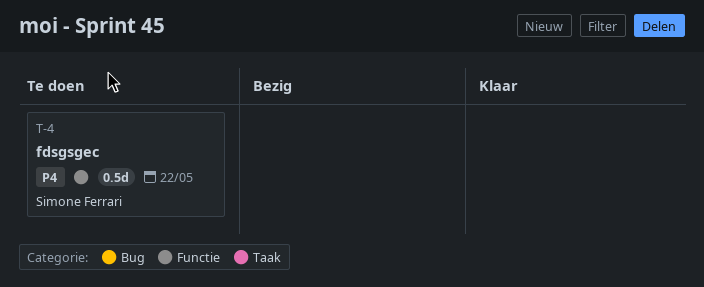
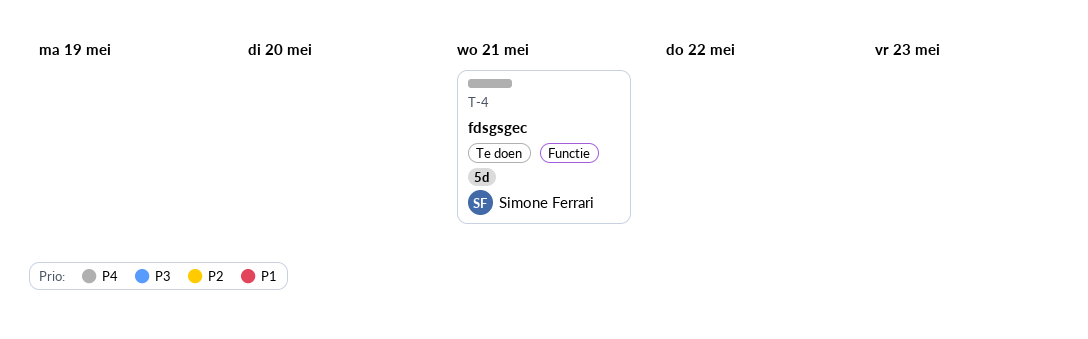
T-4, estimate: 0.5d -> 5d
T-4, due: May 22 -> May 21

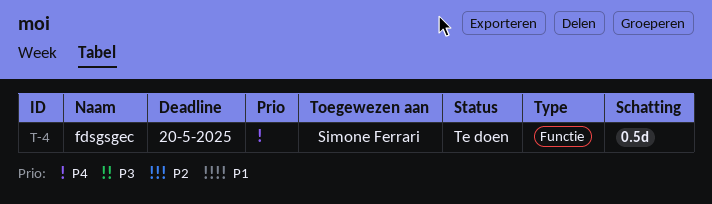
T-4, estimate: 5d -> 0.5d
T-4, due: May 21 -> May 20

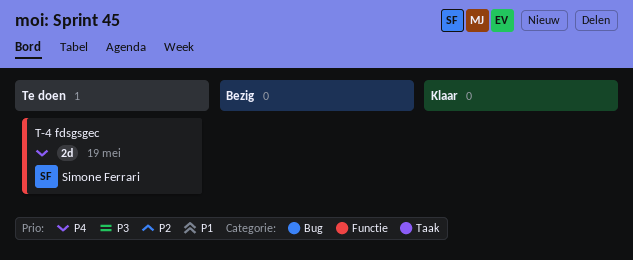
T-4, estimate: 0.5d -> 2d
T-4, due: May 20 -> May 19

